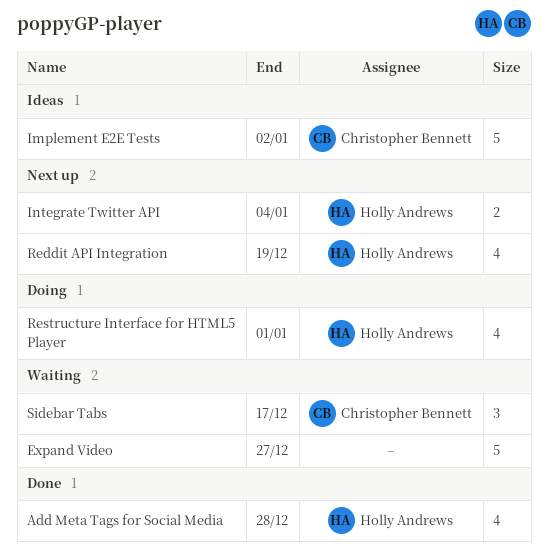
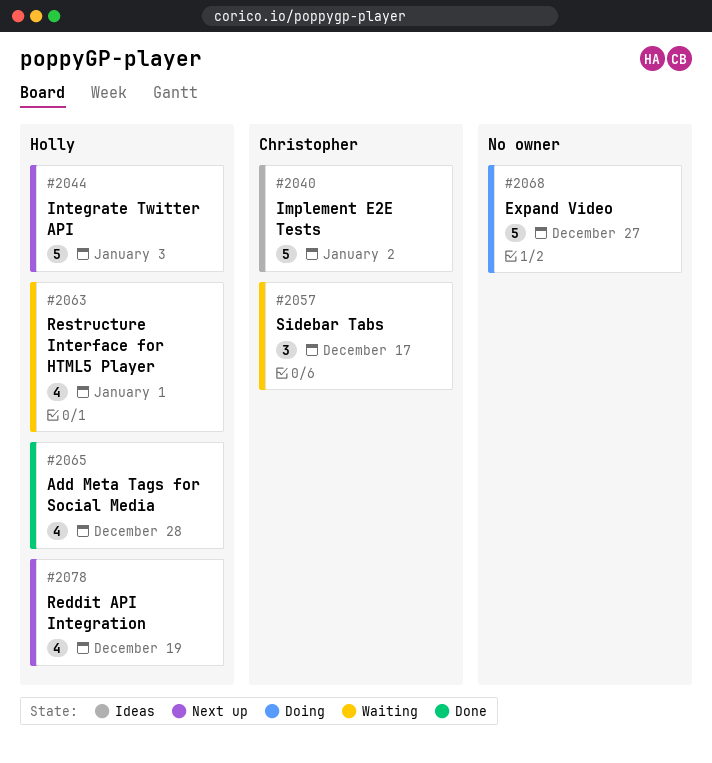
Expand Video, status: Waiting -> Doing
Integrate Twitter API, estimate: 2 -> 5
Integrate Twitter API, due: Jan 4 -> Jan 3
Restructure Interface for HTML5 Player, status: Doing -> Waiting

